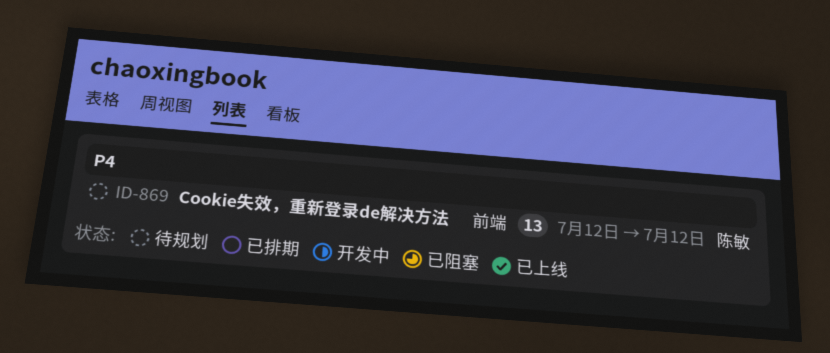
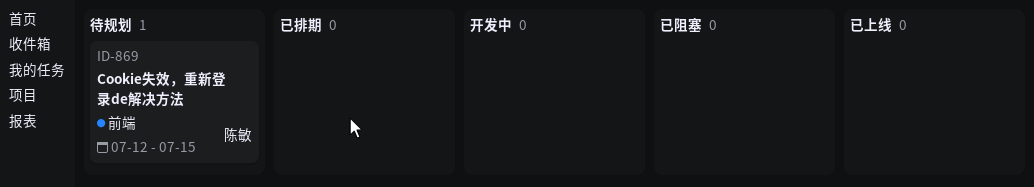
ID-869, due: Jul 12 -> Jul 15

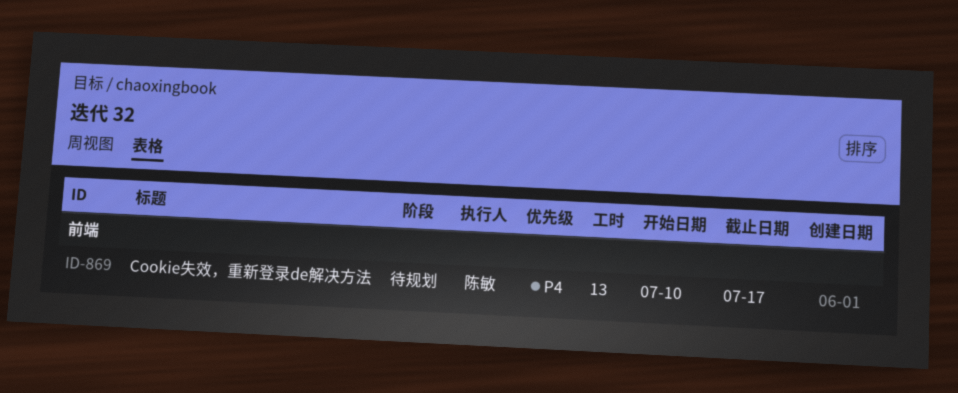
ID-869, start: Jul 12 -> Jul 10
ID-869, due: Jul 15 -> Jul 17

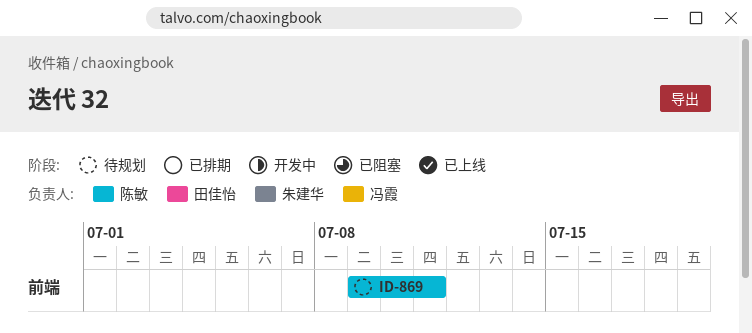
ID-869, start: Jul 10 -> Jul 9
ID-869, due: Jul 17 -> Jul 11

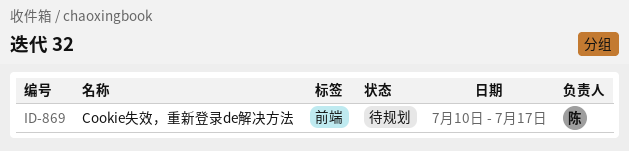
ID-869, start: Jul 9 -> Jul 10
ID-869, due: Jul 11 -> Jul 17

